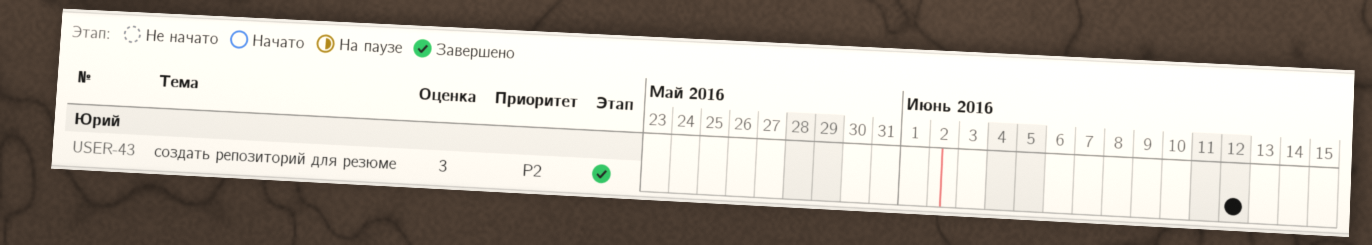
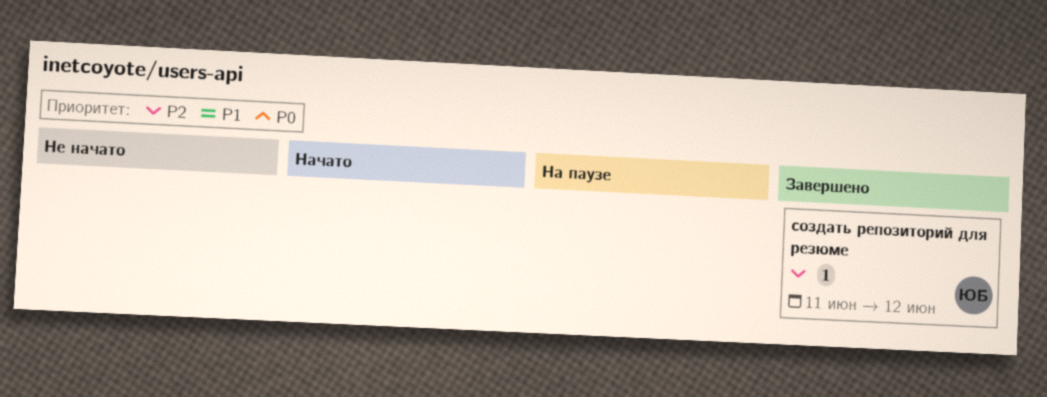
создать репозиторий для резюме, estimate: 3 -> 1
создать репозиторий для резюме, start: Jun 12 -> Jun 11

